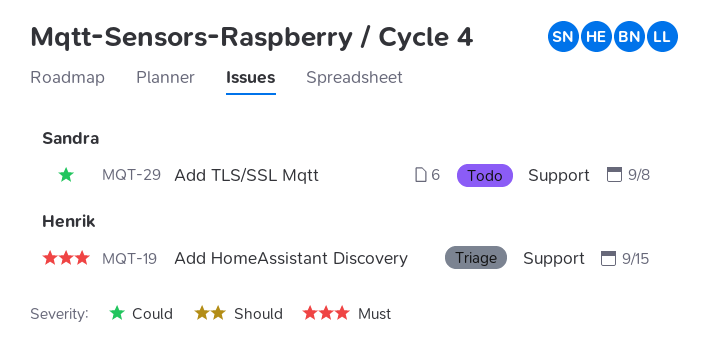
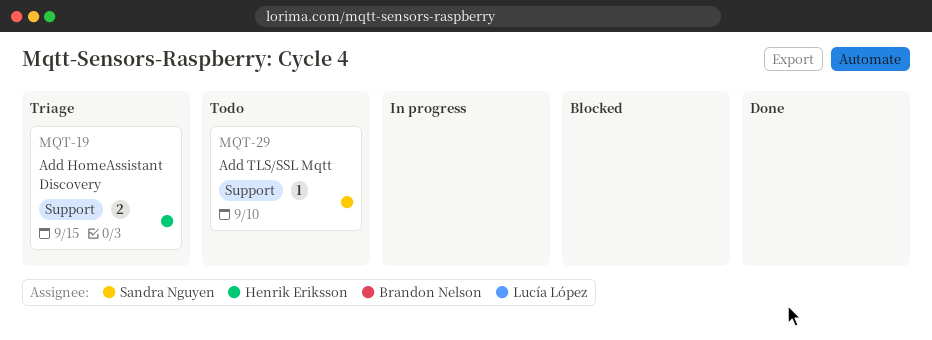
MQT-29, due: Sep 8 -> Sep 10

